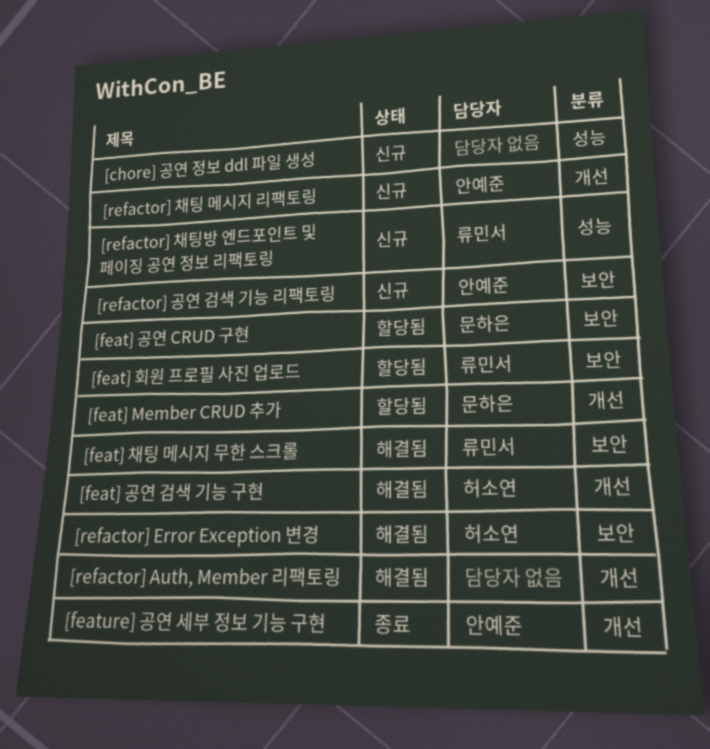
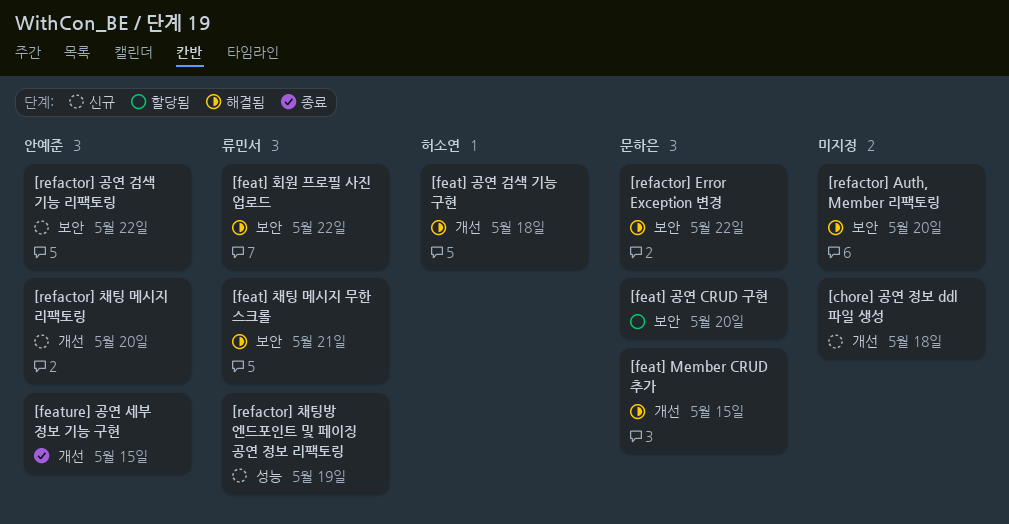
[chore] 공연 정보 ddl 파일 생성, label: 성능 -> 개선
[feat] Member CRUD 추가, status: 할당됨 -> 해결됨
[feat] 회원 프로필 사진 업로드, status: 할당됨 -> 해결됨
[refactor] Auth, Member 리팩토링, label: 개선 -> 보안
[refactor] Error Exception 변경, owner: 허소연 -> 문하은

